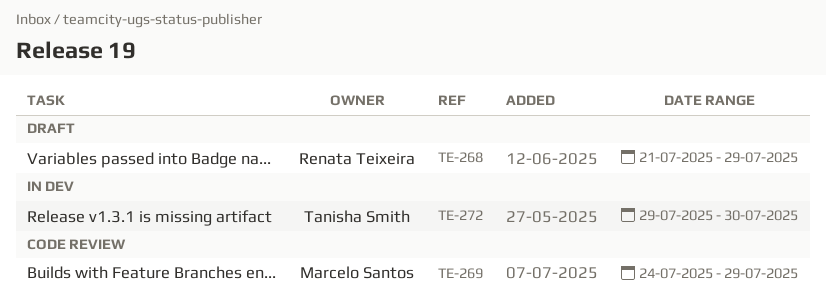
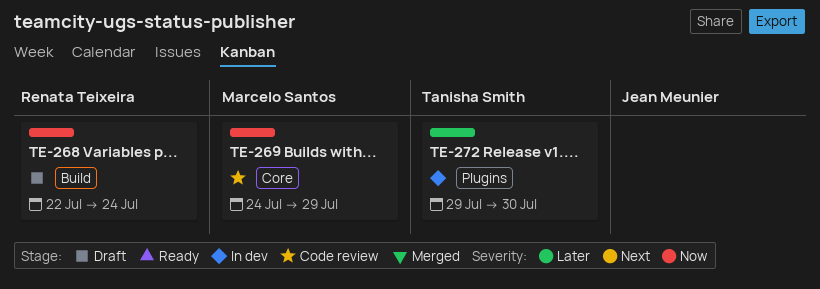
TE-268, start: Jul 21 -> Jul 22
TE-268, due: Jul 29 -> Jul 24

